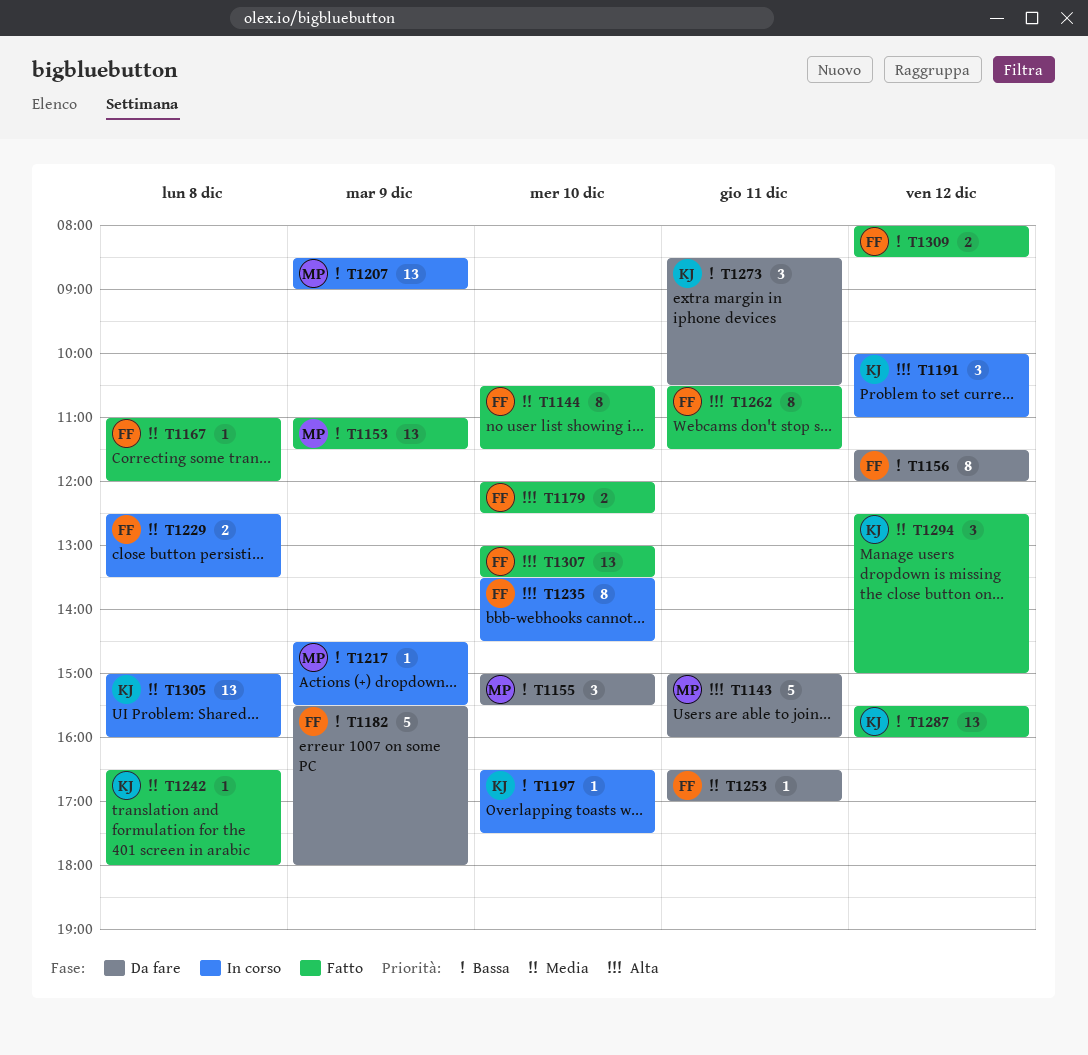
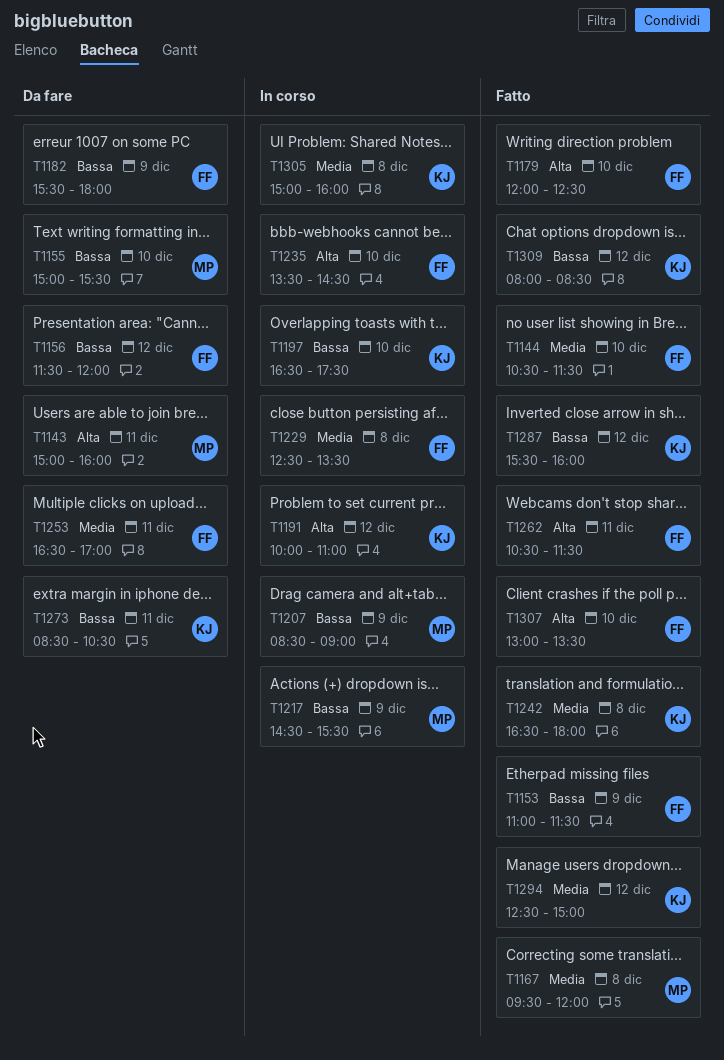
T1153, owner: MP -> FF
T1167, owner: FF -> MP
T1167, begins: 11:00 -> 09:30
T1309, owner: FF -> KJ

